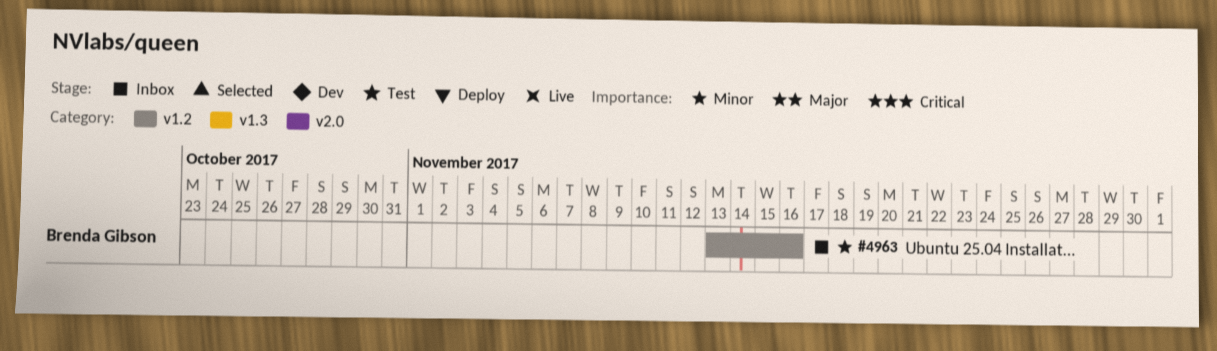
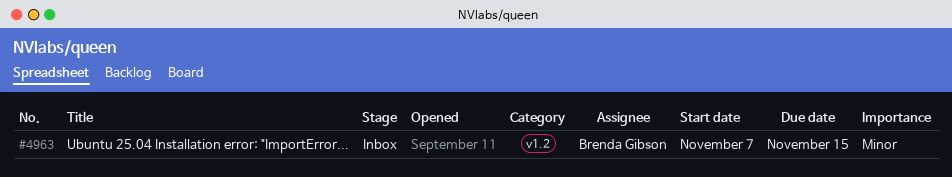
#4963, start: Nov 13 -> Nov 7
#4963, due: Nov 16 -> Nov 15

